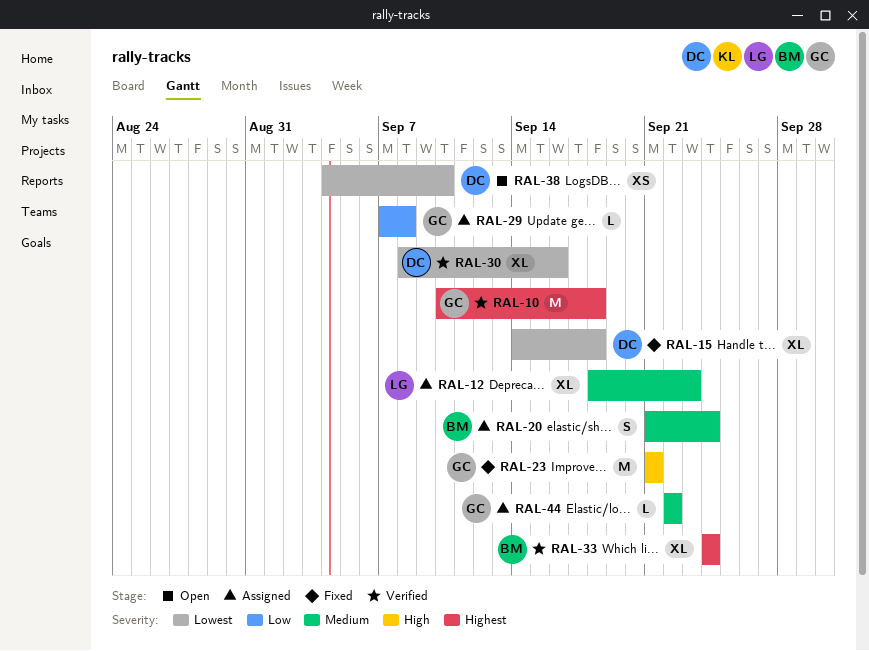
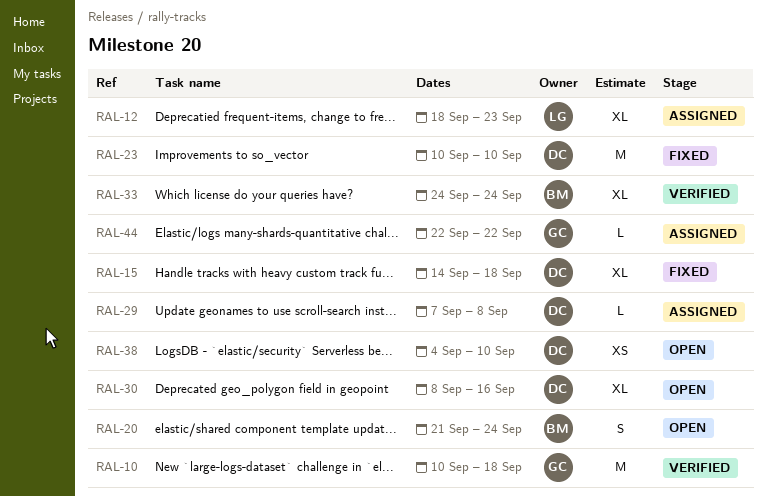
RAL-20, status: Assigned -> Open
RAL-23, owner: GC -> DC
RAL-23, start: Sep 21 -> Sep 10
RAL-23, due: Sep 21 -> Sep 10
RAL-29, owner: GC -> DC
RAL-30, status: Verified -> Open

